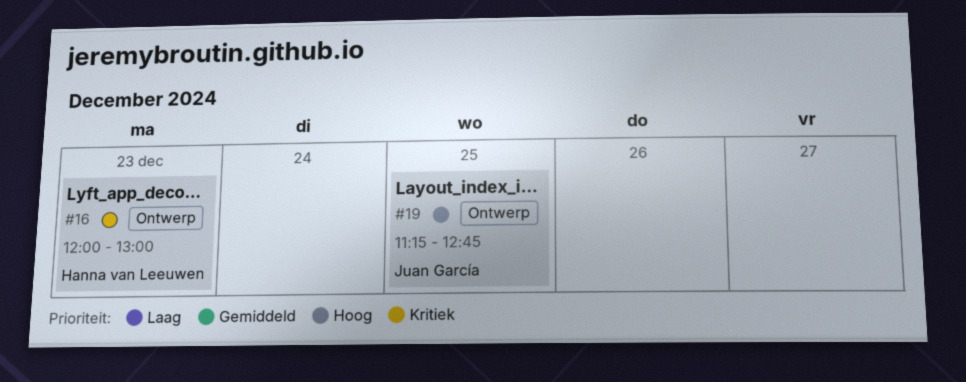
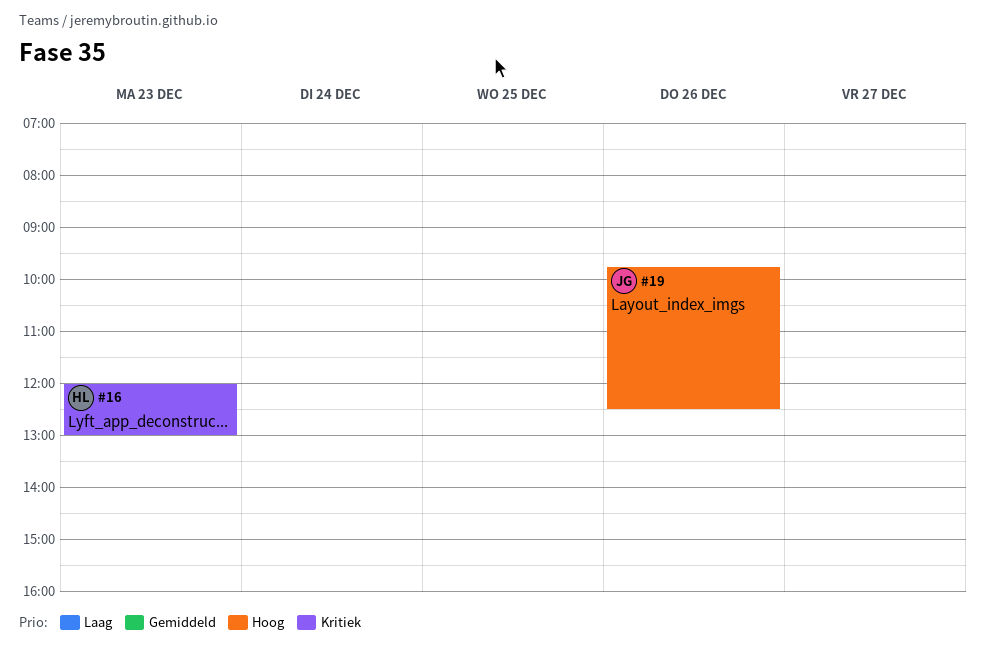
#19, day: Dec 25 -> Dec 26
#19, begins: 11:15 -> 09:45
#19, ends: 12:45 -> 12:30

